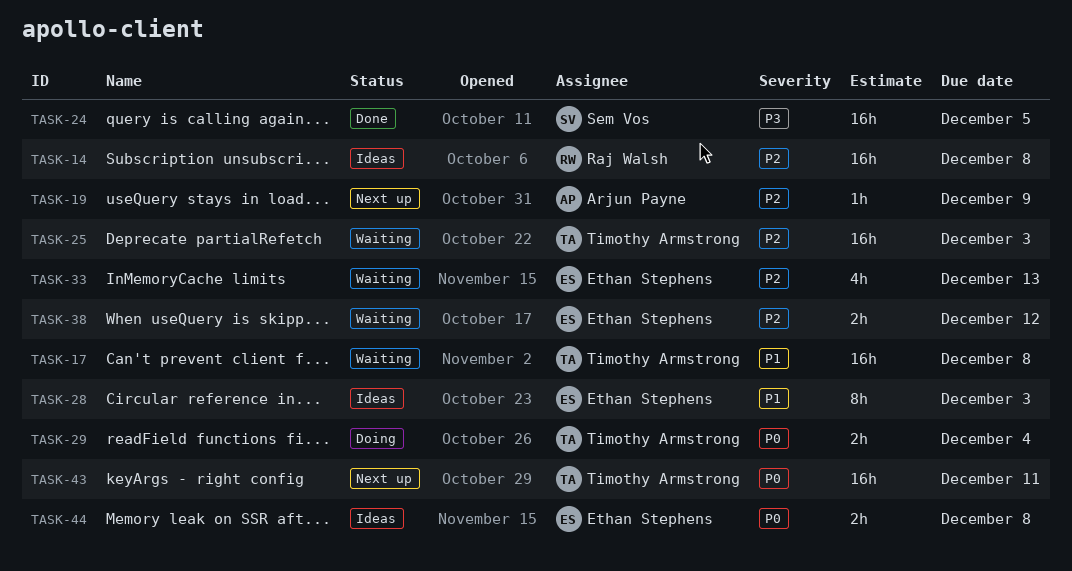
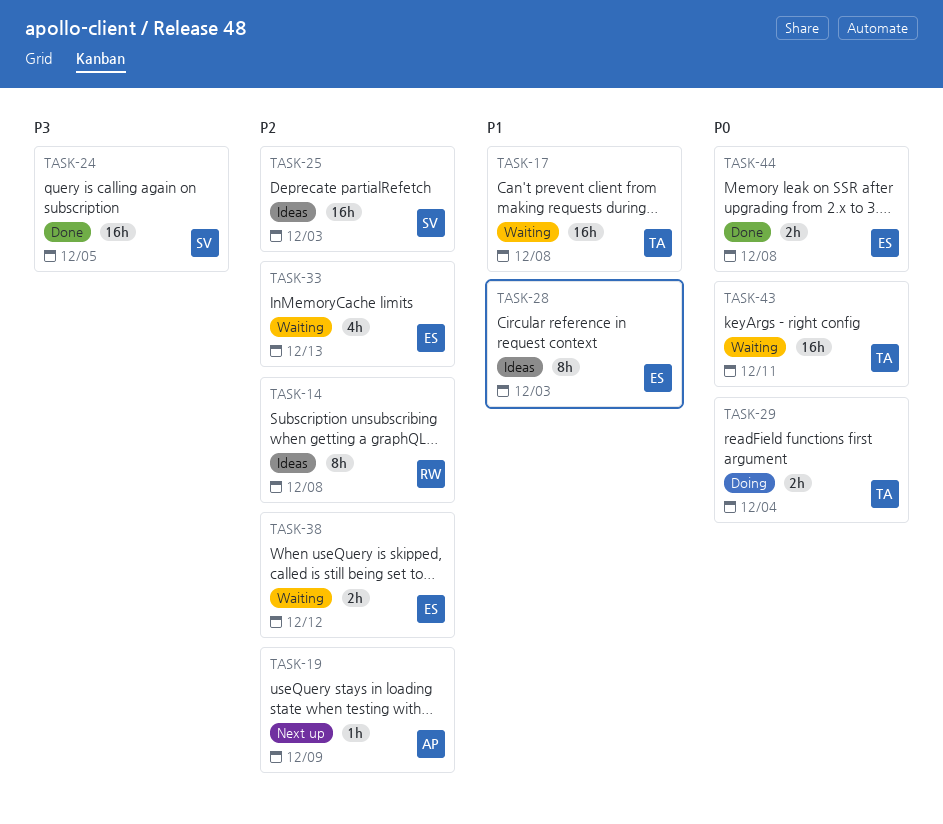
TASK-14, estimate: 16h -> 8h
TASK-25, status: Waiting -> Ideas
TASK-25, owner: Timothy Armstrong -> Sem Vos
TASK-43, status: Next up -> Waiting
TASK-44, status: Ideas -> Done

